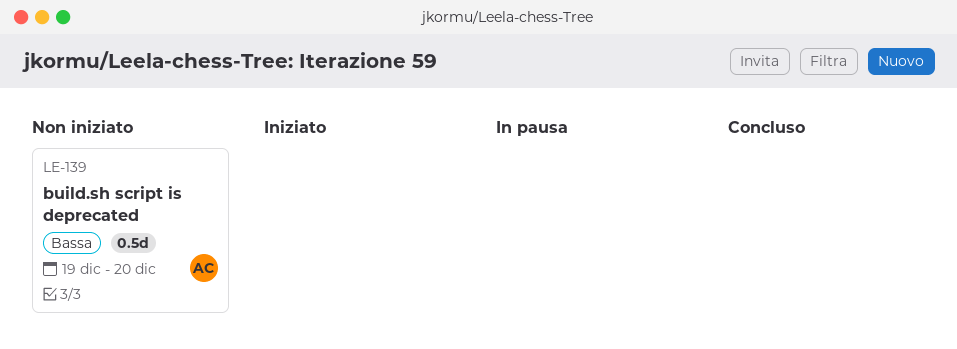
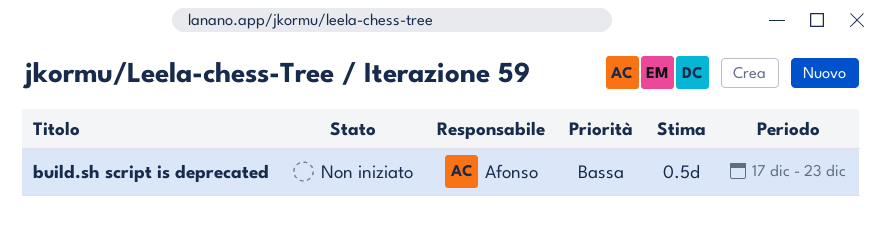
build.sh script is deprecated, start: Dec 19 -> Dec 17
build.sh script is deprecated, due: Dec 20 -> Dec 23

